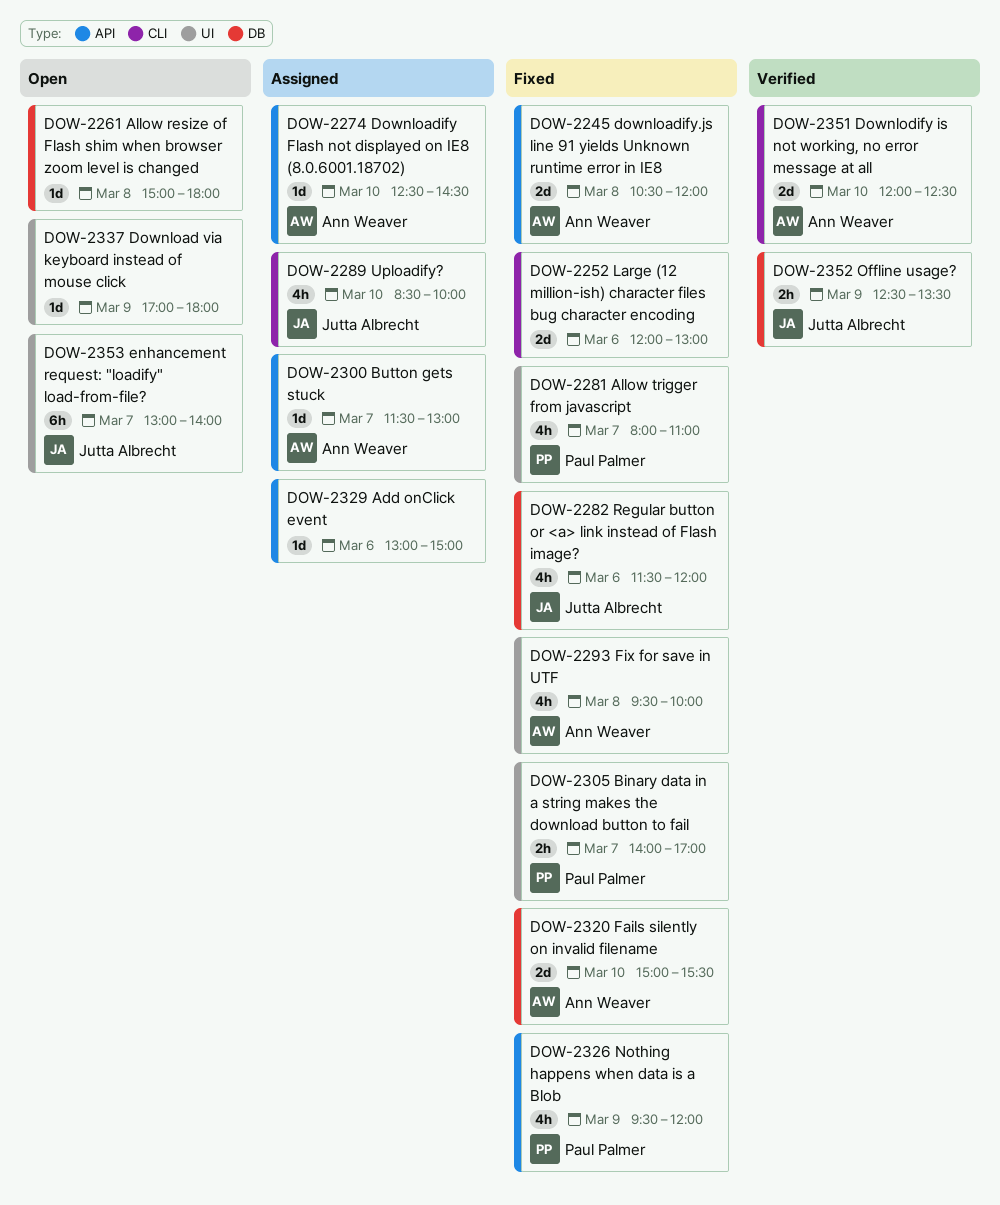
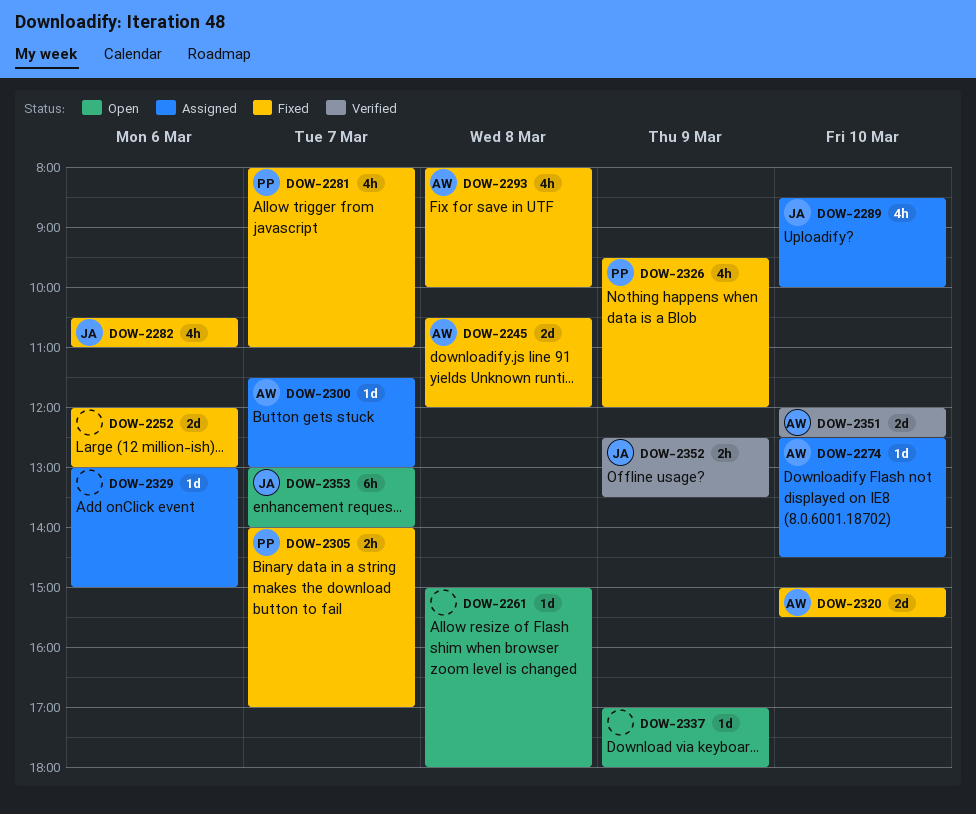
DOW-2282, begins: 11:30 -> 10:30
DOW-2282, ends: 12:00 -> 11:00
DOW-2293, begins: 09:30 -> 08:00

